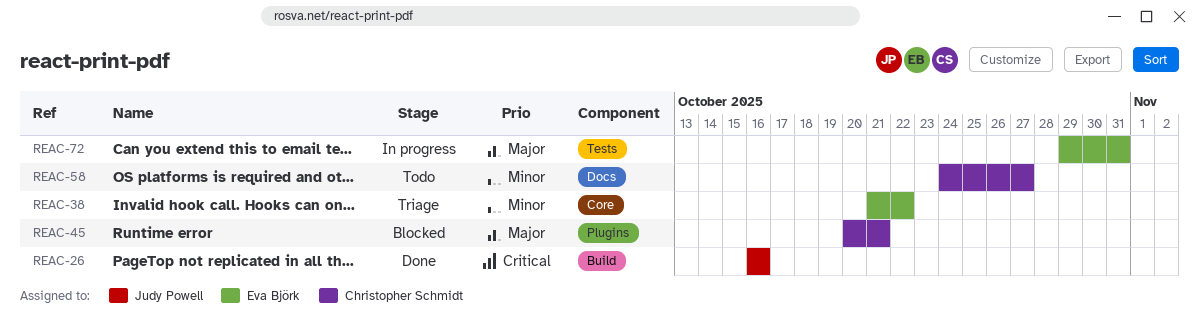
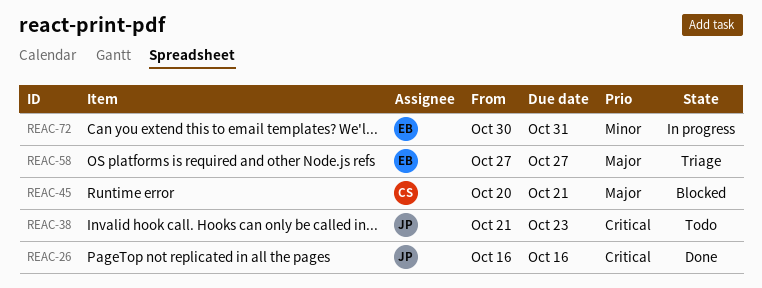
REAC-38, status: Triage -> Todo
REAC-38, owner: Eva Björk -> Judy Powell
REAC-38, priority: Minor -> Critical
REAC-38, due: Oct 22 -> Oct 23
REAC-58, status: Todo -> Triage
REAC-58, owner: Christopher Schmidt -> Eva Björk
REAC-58, priority: Minor -> Major
REAC-58, start: Oct 24 -> Oct 27
REAC-72, priority: Major -> Minor
REAC-72, start: Oct 29 -> Oct 30

